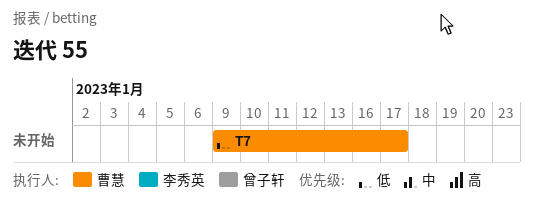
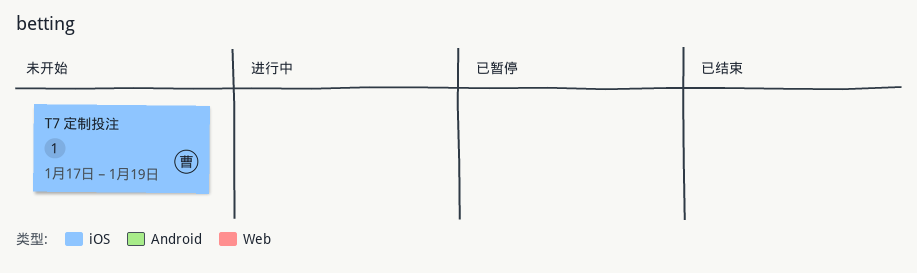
T7, start: Jan 9 -> Jan 17
T7, due: Jan 17 -> Jan 19

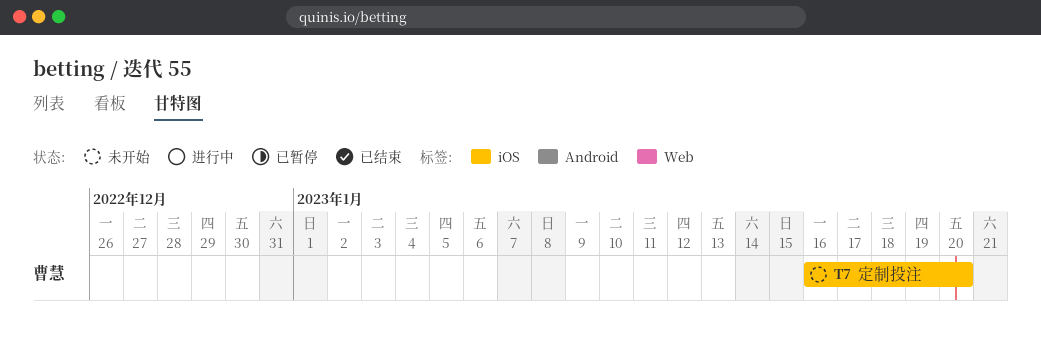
T7, start: Jan 17 -> Jan 16
T7, due: Jan 19 -> Jan 20

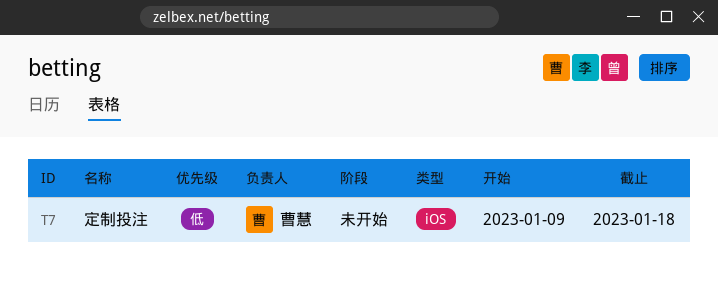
T7, start: Jan 16 -> Jan 9
T7, due: Jan 20 -> Jan 18

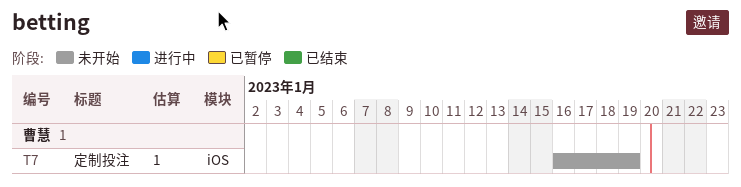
T7, start: Jan 9 -> Jan 16
T7, due: Jan 18 -> Jan 19

